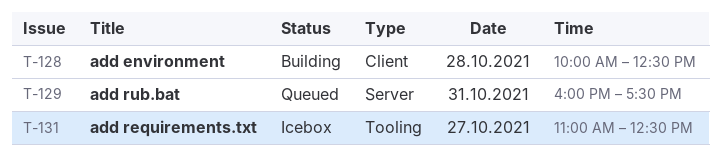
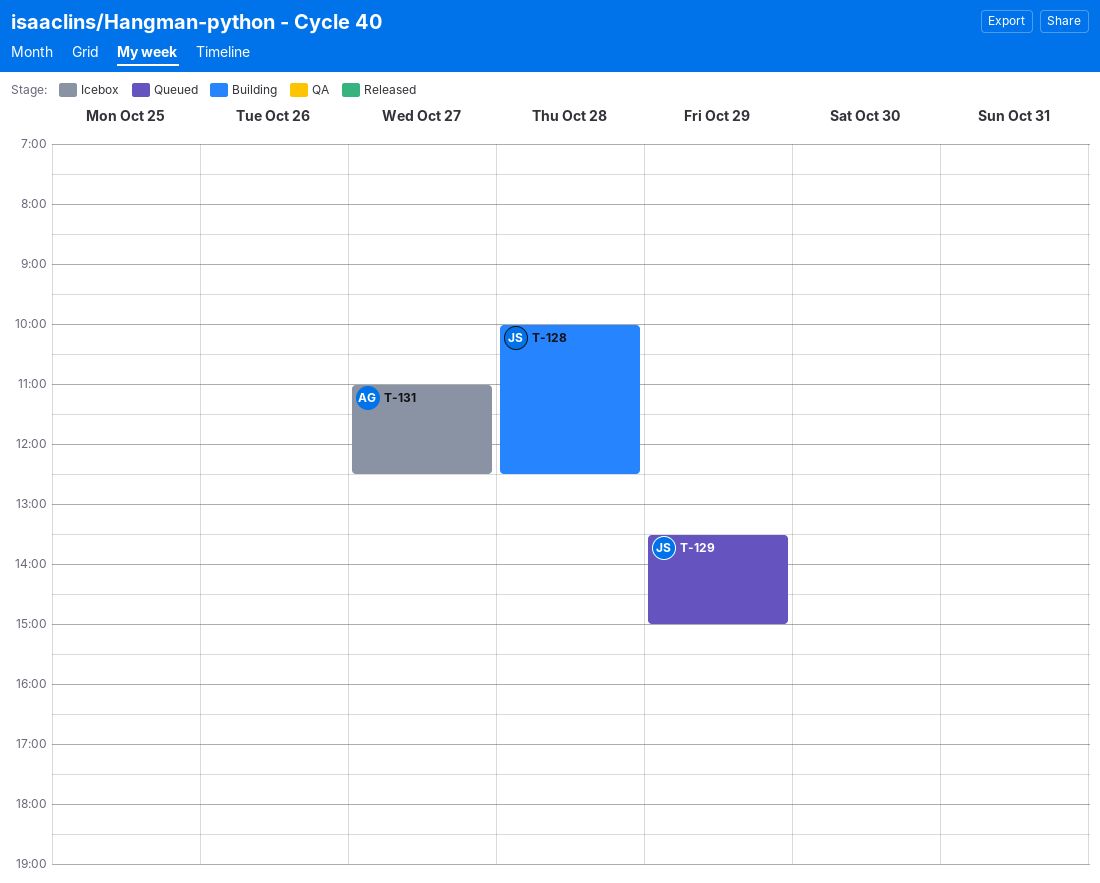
T-129, day: Oct 31 -> Oct 29
T-129, begins: 16:00 -> 13:30
T-129, ends: 17:30 -> 15:00

